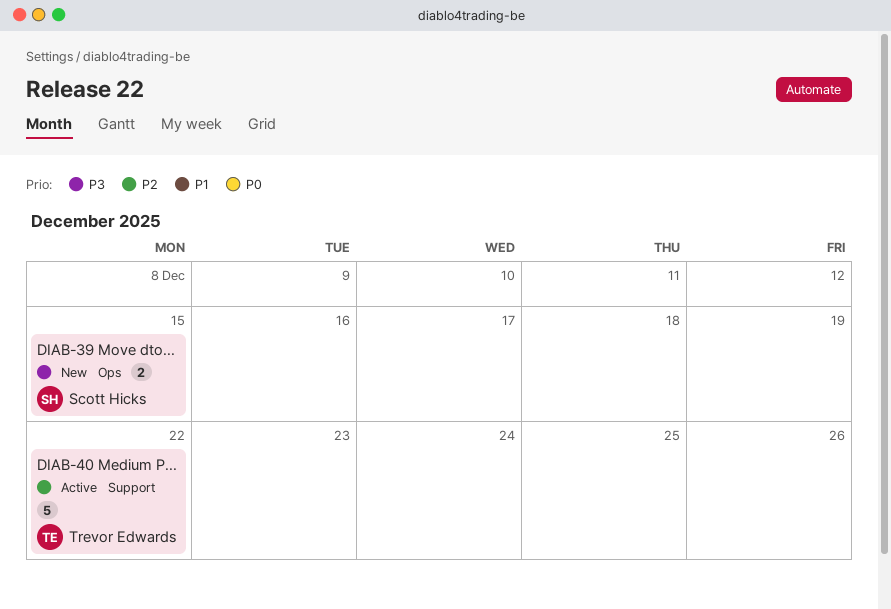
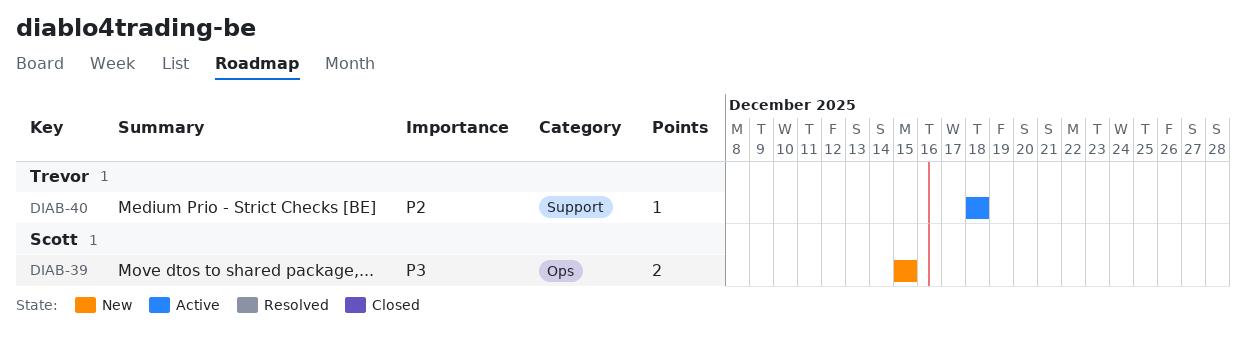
DIAB-40, estimate: 5 -> 1
DIAB-40, due: Dec 22 -> Dec 18

